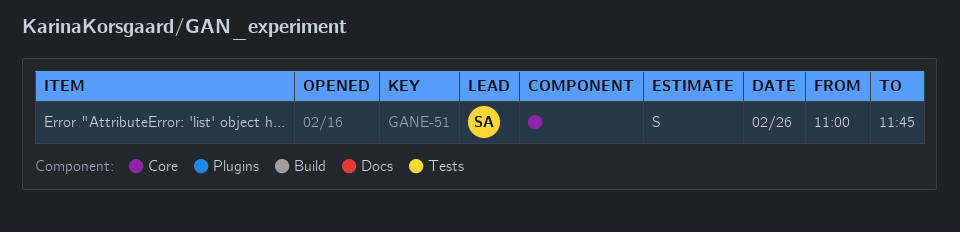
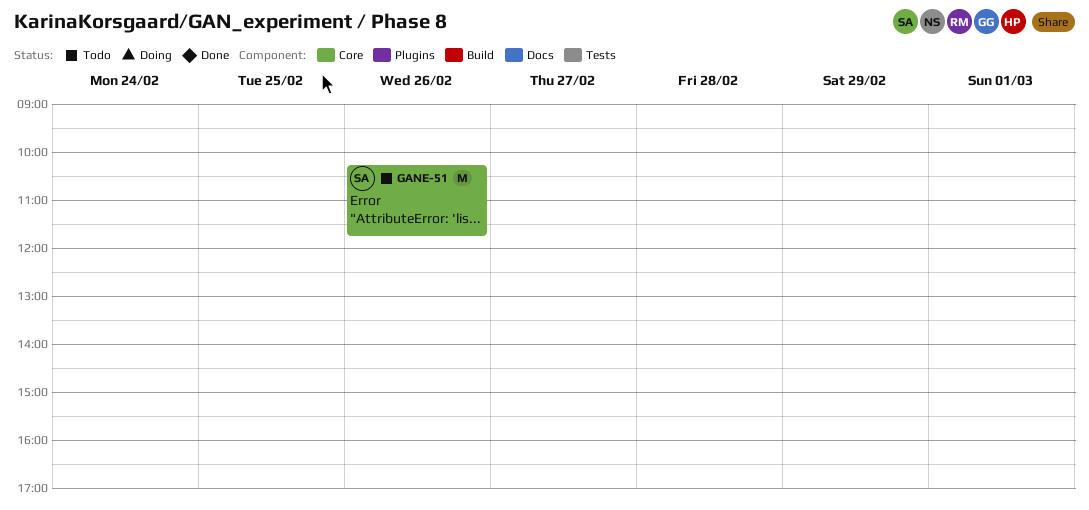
GANE-51, estimate: S -> M
GANE-51, begins: 11:00 -> 10:15

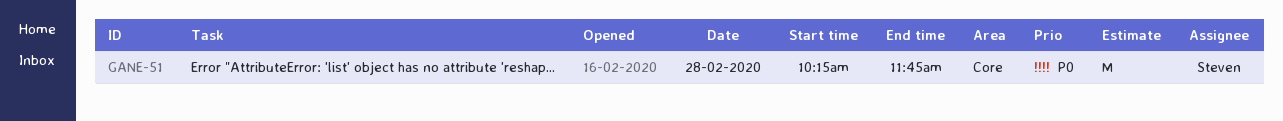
GANE-51, day: Feb 26 -> Feb 28

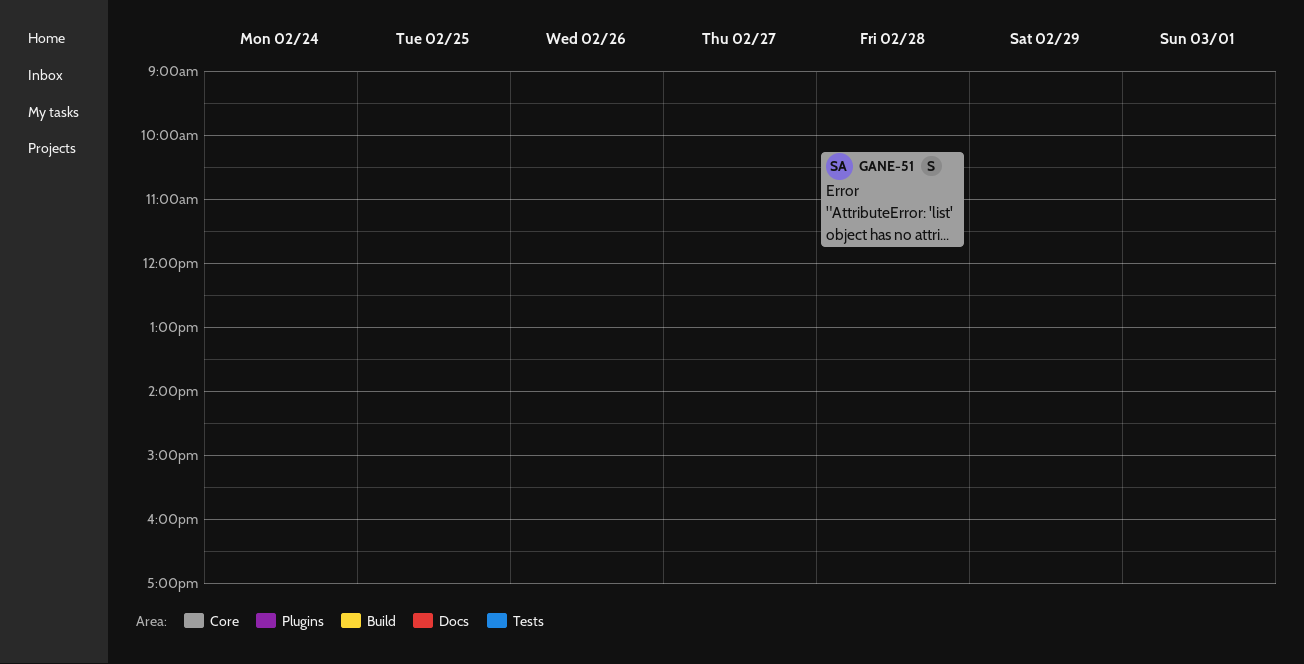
GANE-51, estimate: M -> S

